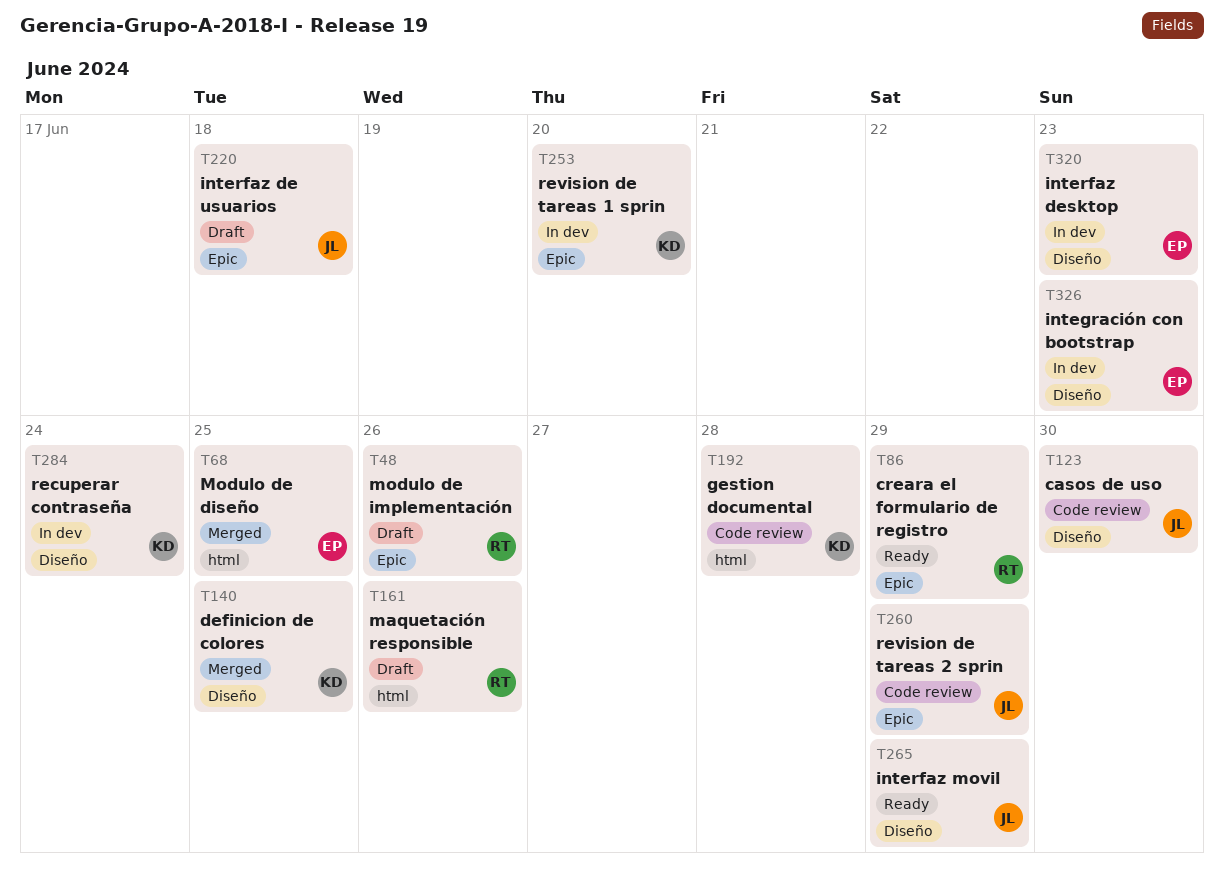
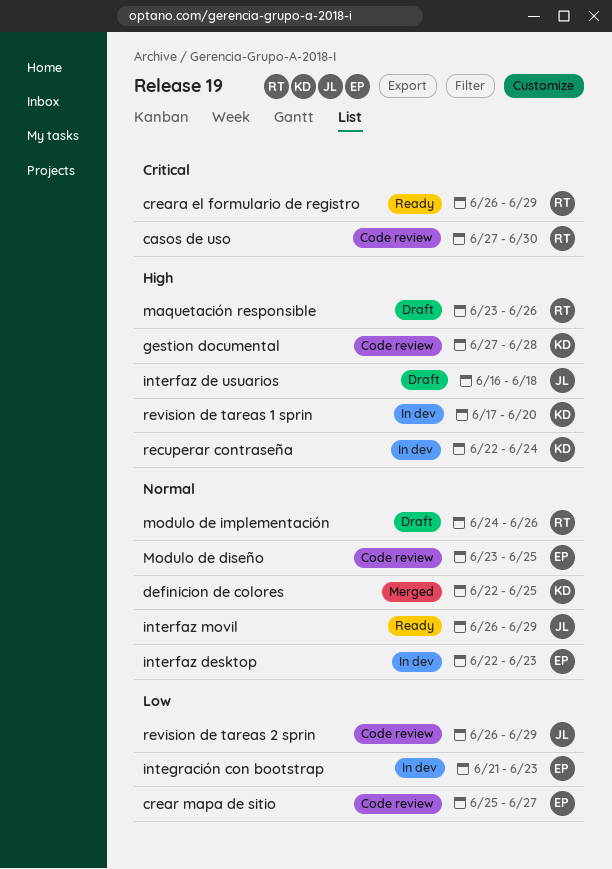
casos de uso, owner: JL -> RT
crear mapa de sitio: none -> present
Modulo de diseño, status: Merged -> Code review

